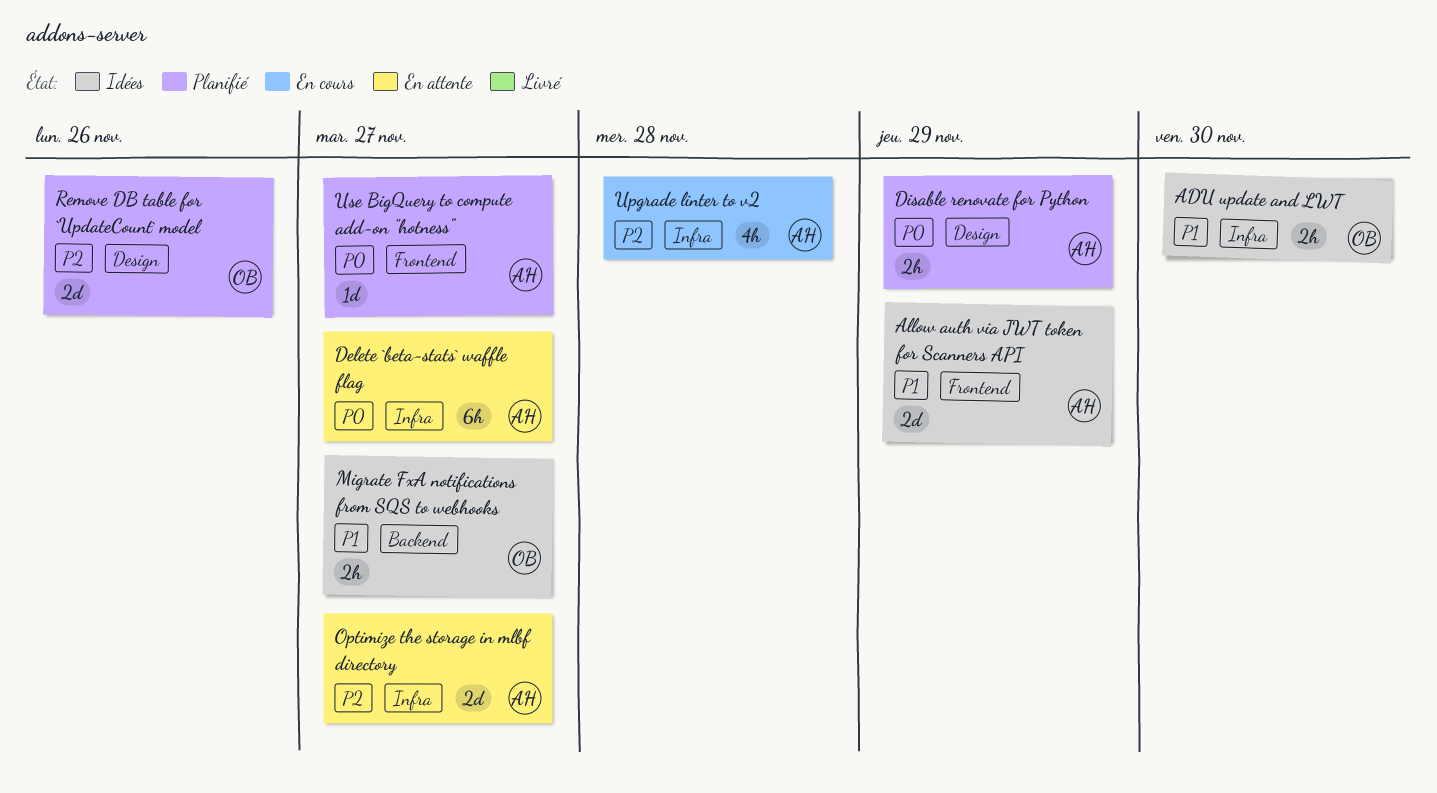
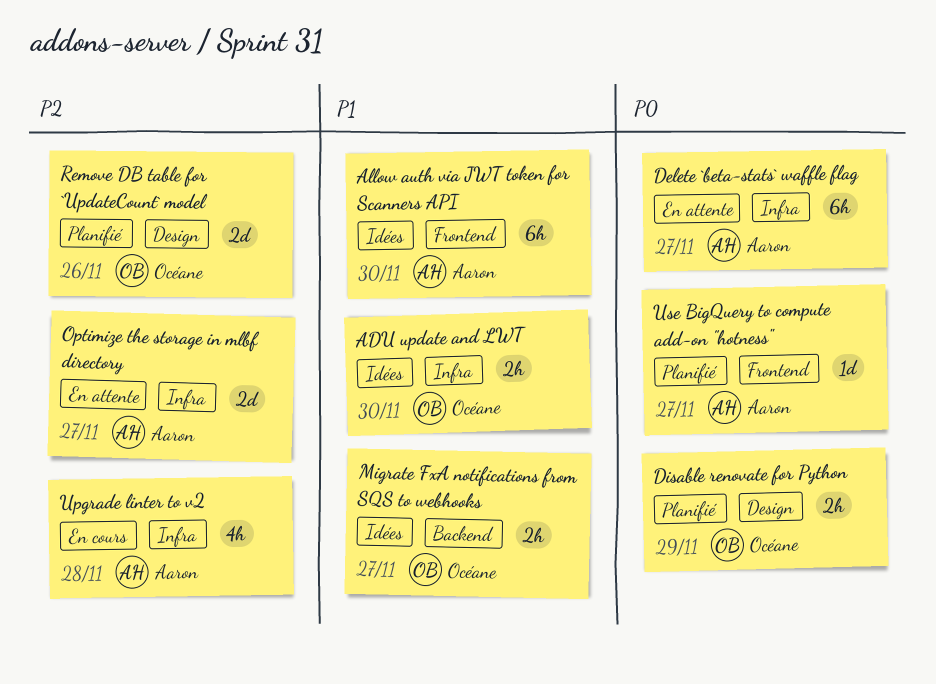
Allow auth via JWT token for Scanners API, estimate: 2d -> 6h
Allow auth via JWT token for Scanners API, due: Nov 29 -> Nov 30
Disable renovate for Python, owner: Aaron -> Océane

